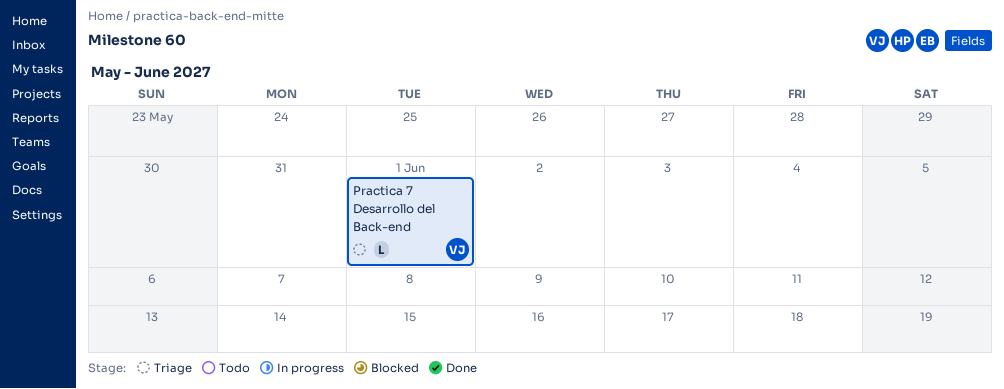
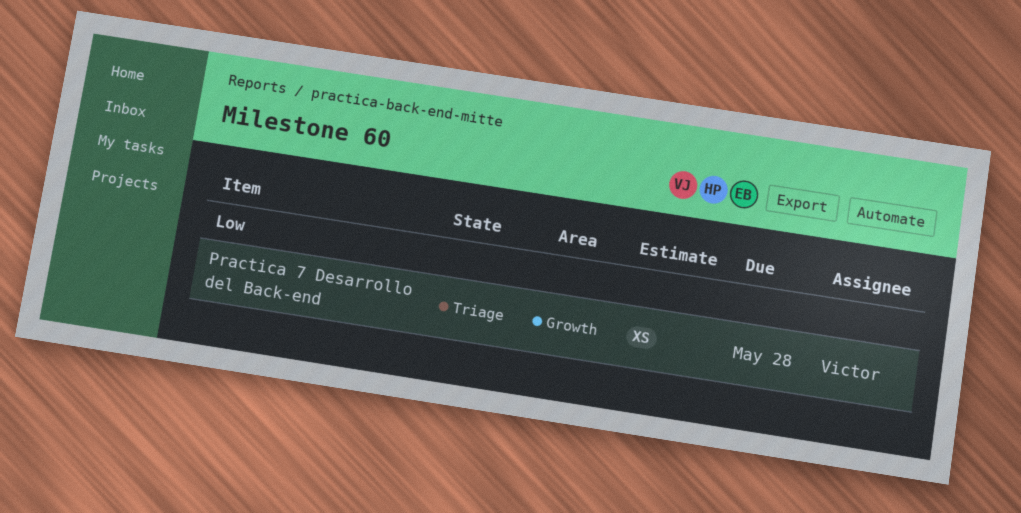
Practica 7 Desarrollo del Back-end, estimate: L -> XS
Practica 7 Desarrollo del Back-end, due: Jun 1 -> May 28

